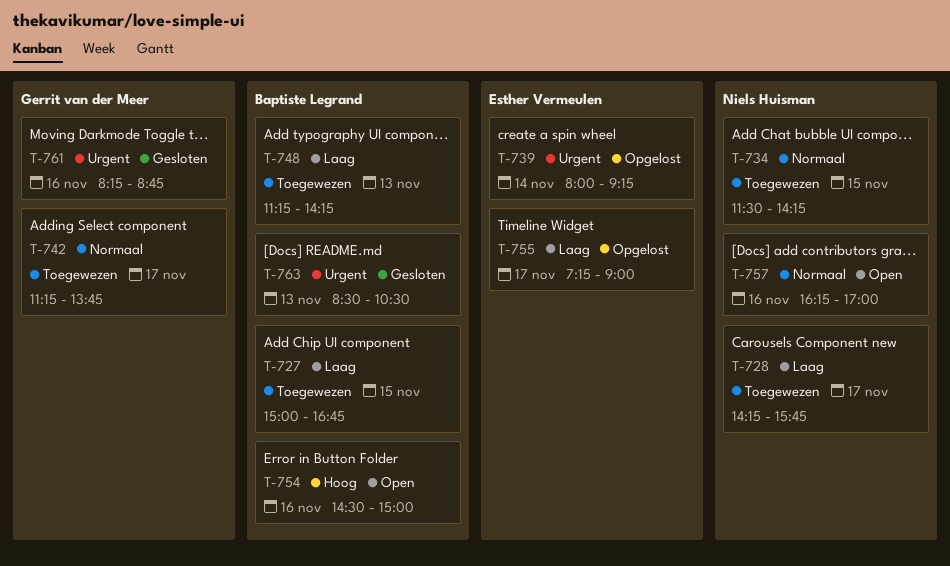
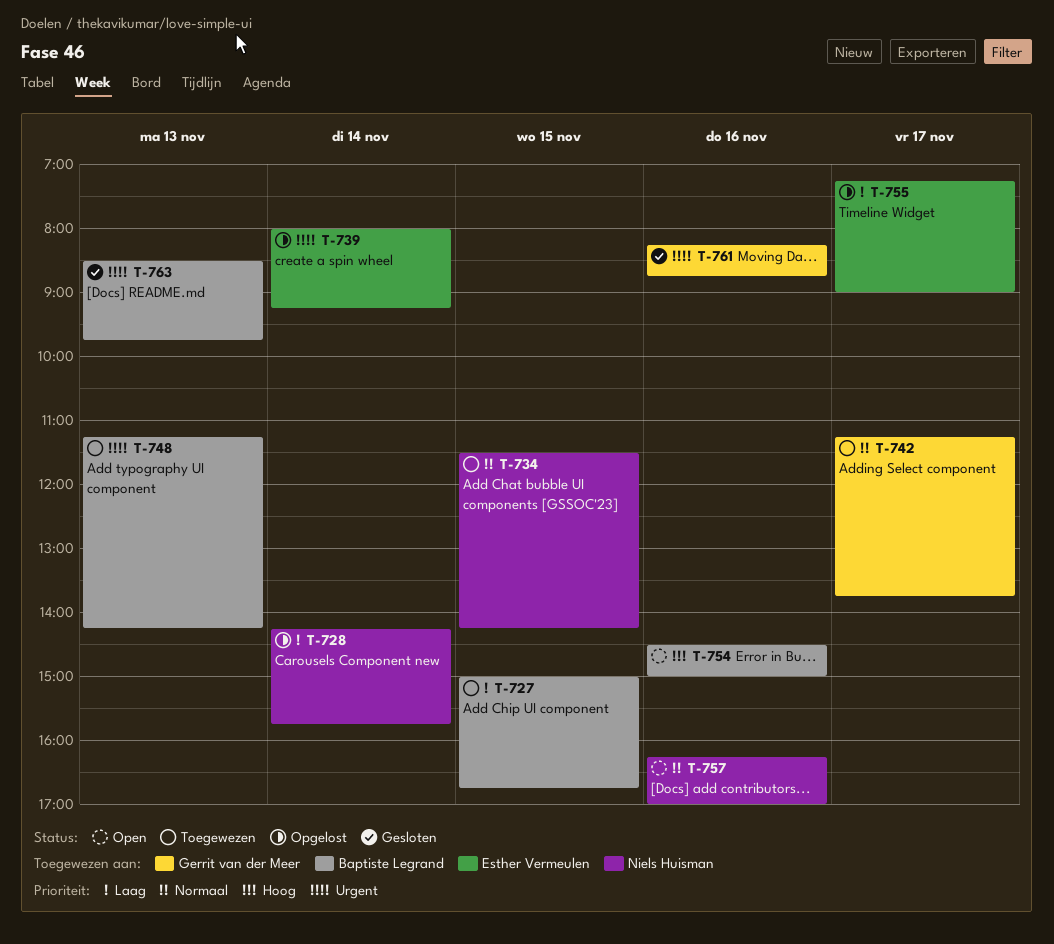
T-728, status: Toegewezen -> Opgelost
T-728, day: Nov 17 -> Nov 14
T-748, priority: Laag -> Urgent
T-763, ends: 10:30 -> 09:45

